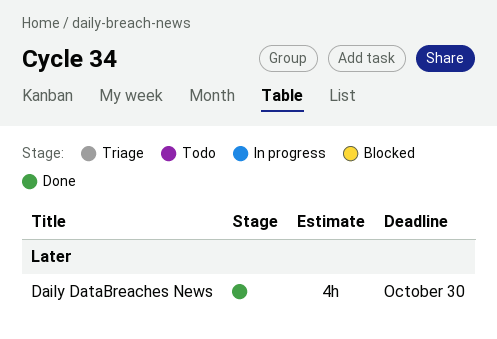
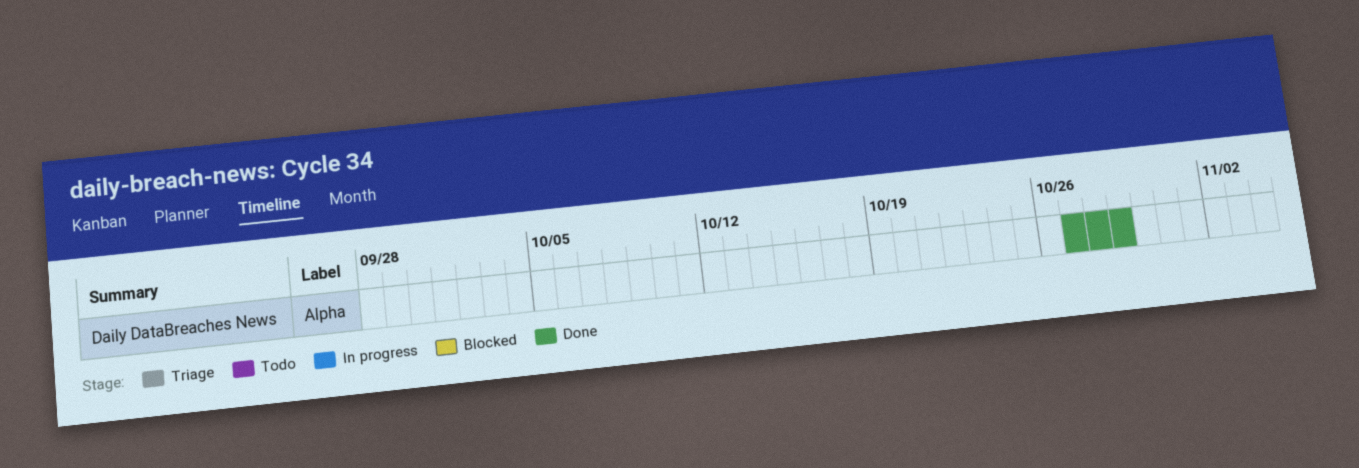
Daily DataBreaches News, due: Oct 30 -> Oct 29

